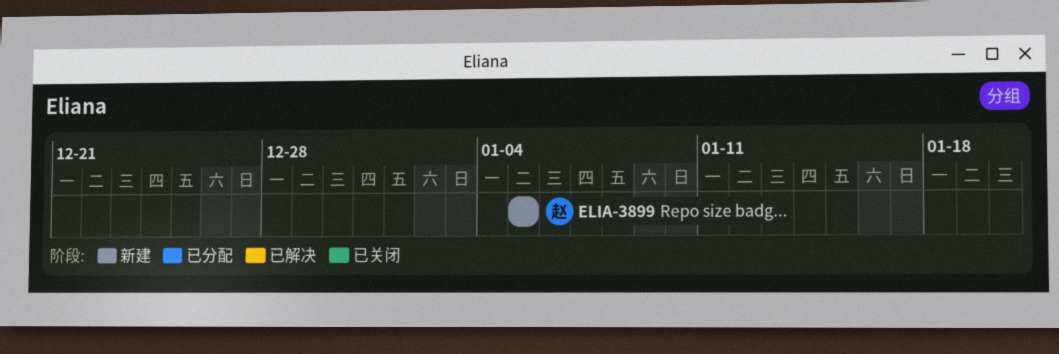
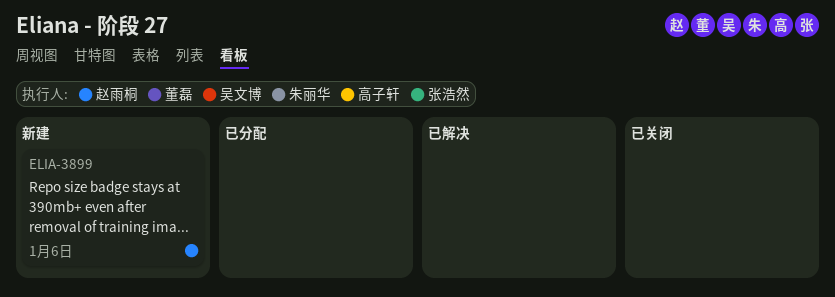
ELIA-3899, due: Jan 5 -> Jan 6

